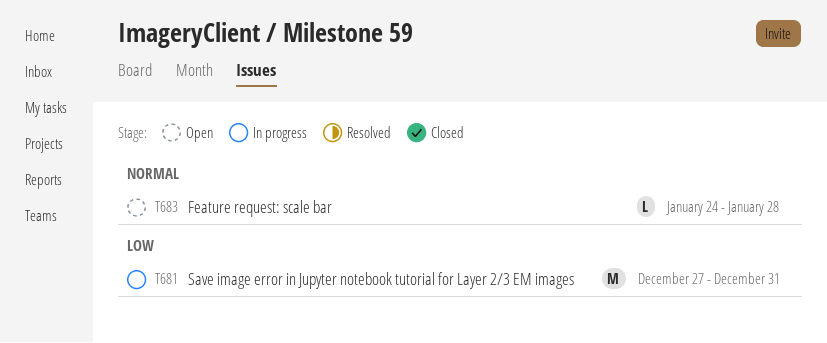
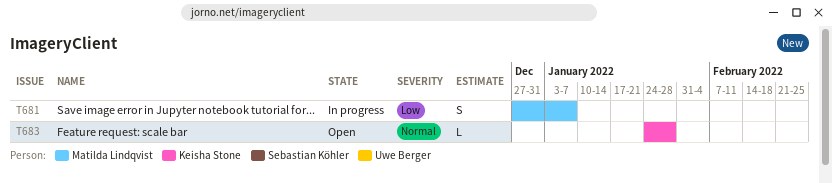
T681, estimate: M -> S
T681, due: Dec 31 -> Jan 7

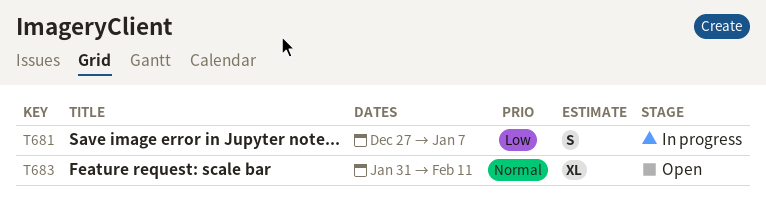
T683, estimate: L -> XL
T683, start: Jan 24 -> Jan 31
T683, due: Jan 28 -> Feb 11

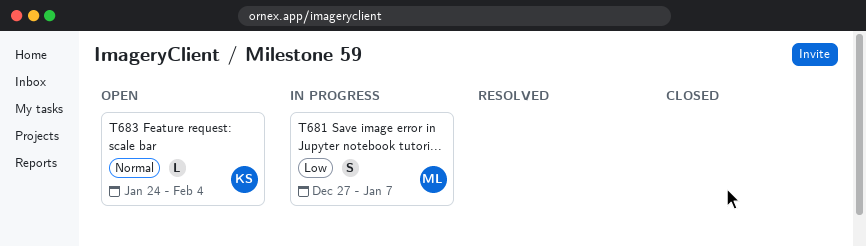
T683, estimate: XL -> L
T683, start: Jan 31 -> Jan 24
T683, due: Feb 11 -> Feb 4

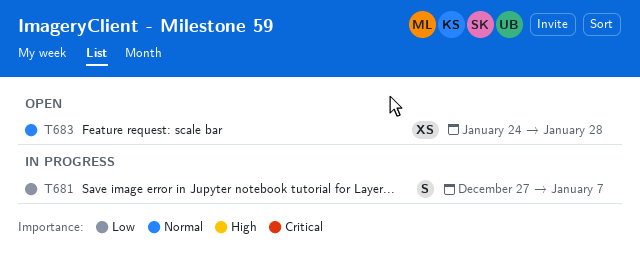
T683, estimate: L -> XS
T683, due: Feb 4 -> Jan 28

